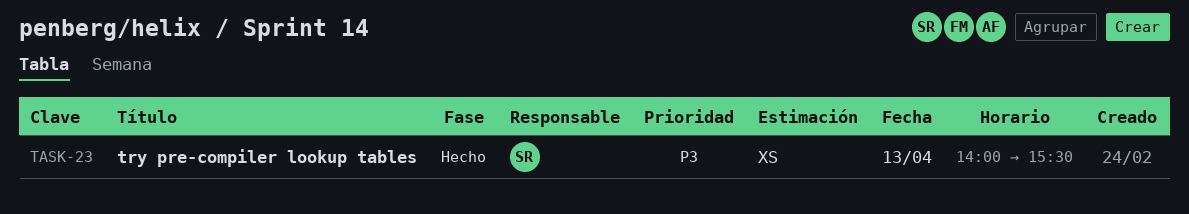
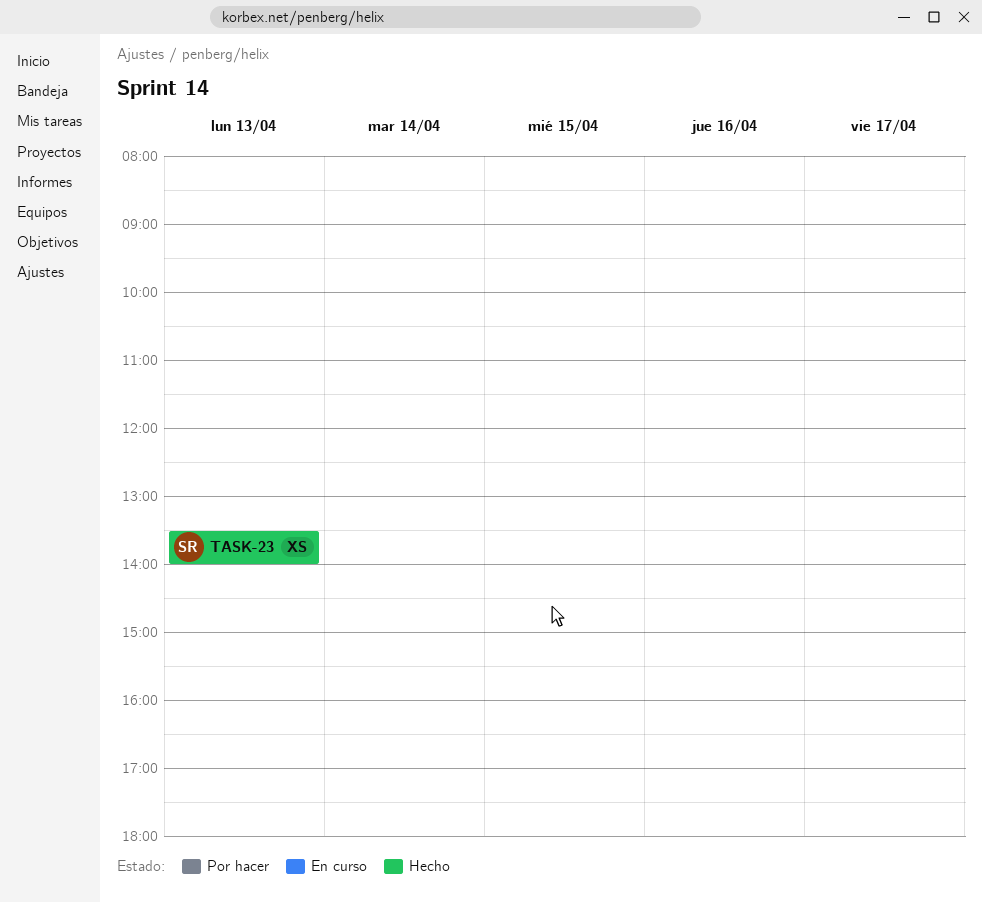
TASK-23, begins: 14:00 -> 13:30
TASK-23, ends: 15:30 -> 14:00

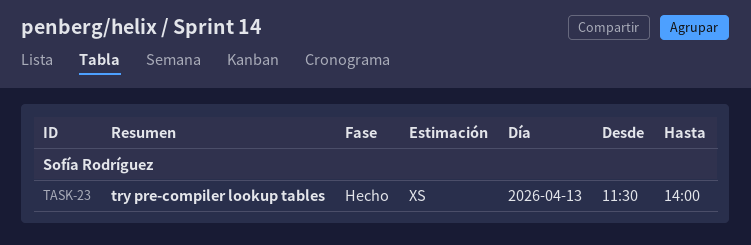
TASK-23, begins: 13:30 -> 11:30

